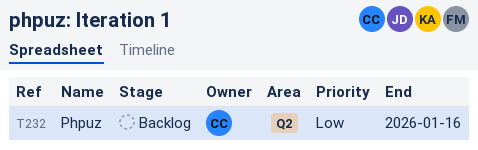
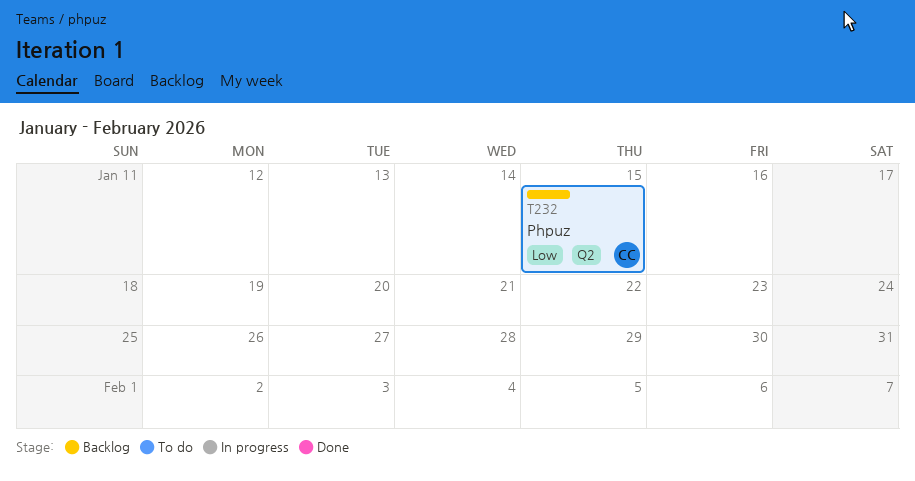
T232, due: Jan 16 -> Jan 15

